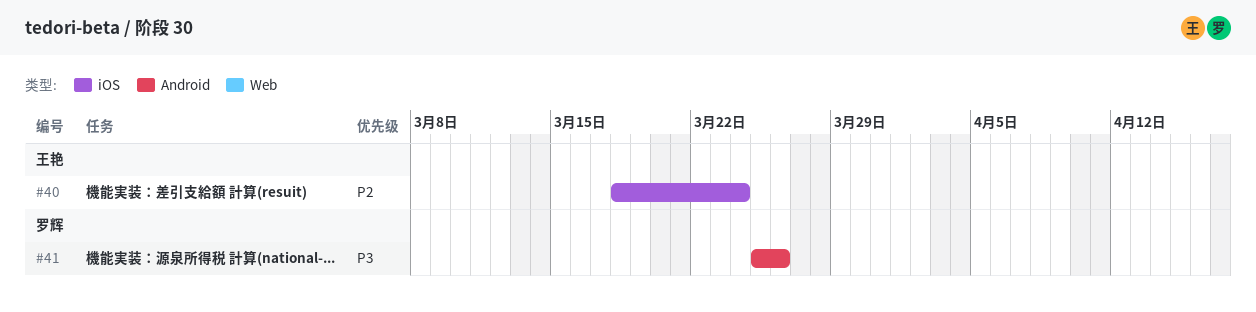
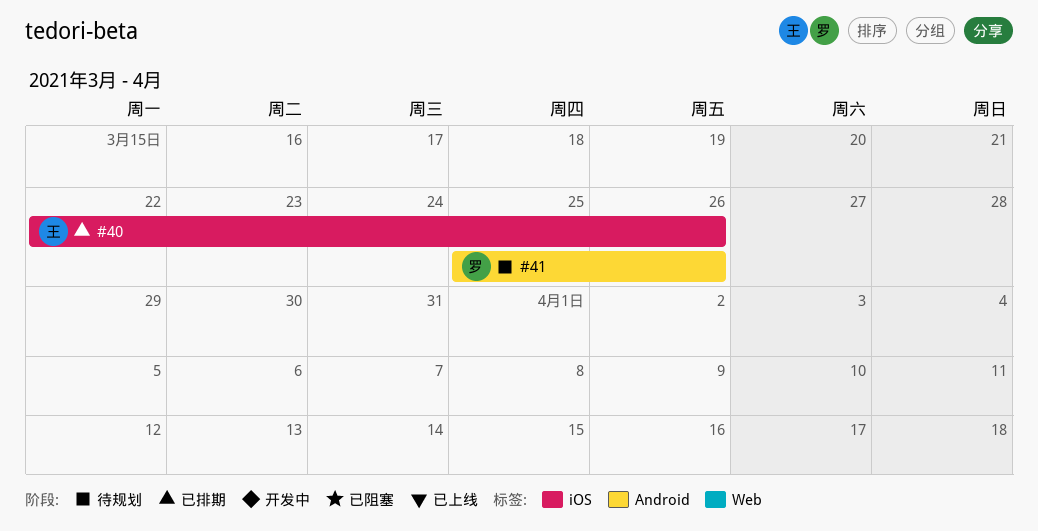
#40, start: Mar 18 -> Mar 22
#40, due: Mar 24 -> Mar 26

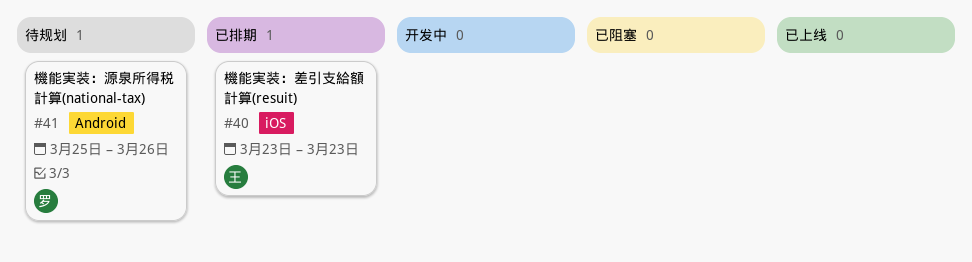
#40, start: Mar 22 -> Mar 23
#40, due: Mar 26 -> Mar 23

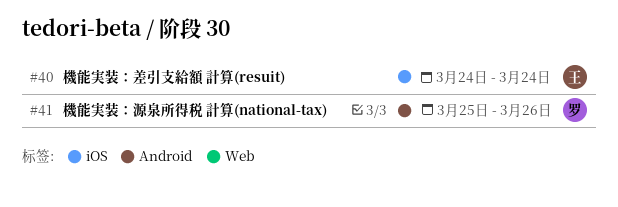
#40, start: Mar 23 -> Mar 24
#40, due: Mar 23 -> Mar 24

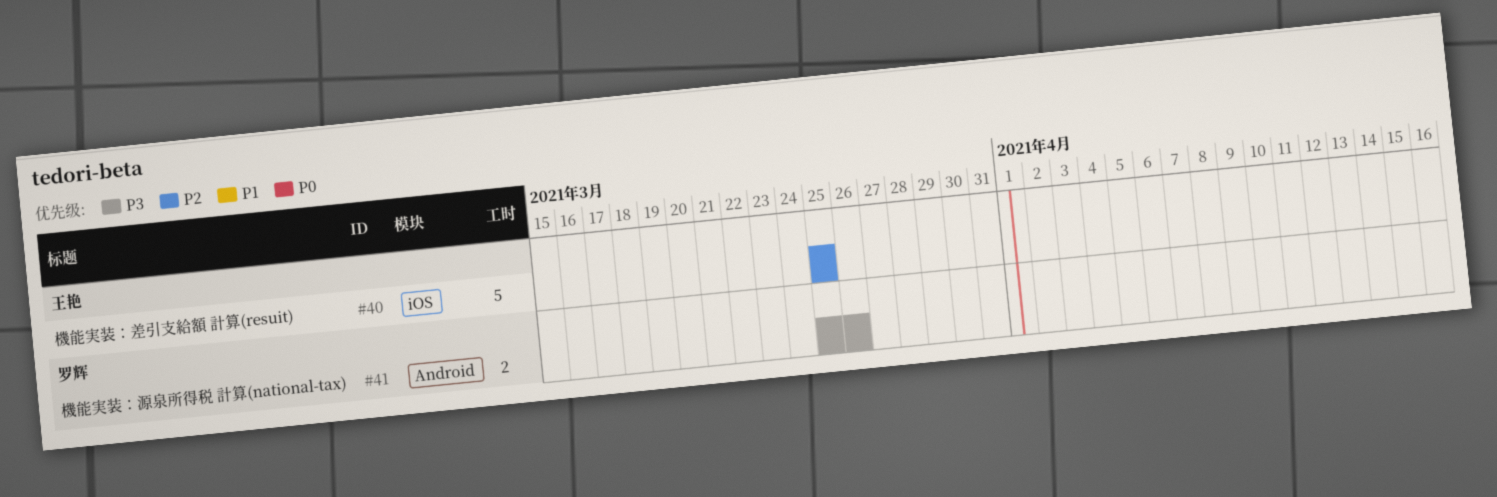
#40, start: Mar 24 -> Mar 25
#40, due: Mar 24 -> Mar 25

